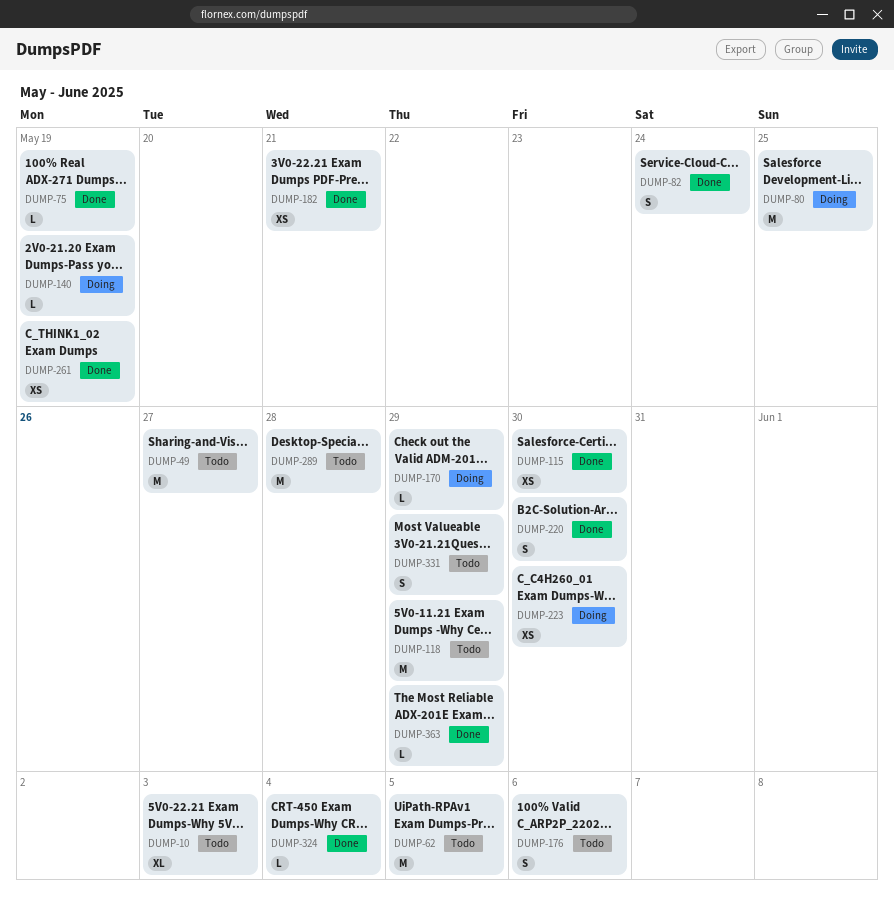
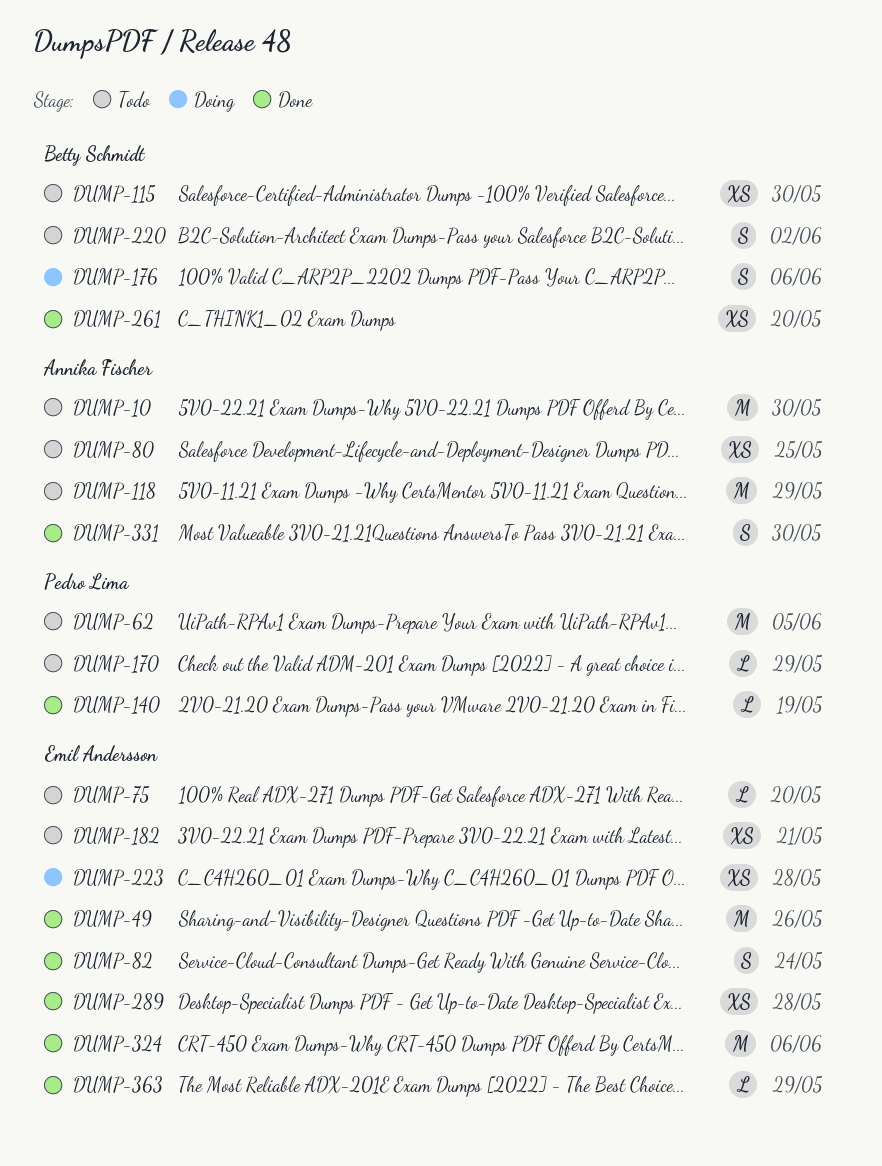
DUMP-10, estimate: XL -> M
DUMP-10, due: Jun 3 -> May 30
DUMP-49, status: Todo -> Done
DUMP-49, due: May 27 -> May 26
DUMP-75, status: Done -> Todo
DUMP-75, due: May 19 -> May 20
DUMP-80, status: Doing -> Todo
DUMP-80, estimate: M -> XS
DUMP-115, status: Done -> Todo
DUMP-140, status: Doing -> Done
DUMP-170, status: Doing -> Todo
DUMP-176, status: Todo -> Doing
DUMP-182, status: Done -> Todo
DUMP-220, status: Done -> Todo
DUMP-220, due: May 30 -> Jun 2
DUMP-223, due: May 30 -> May 28
DUMP-261, due: May 19 -> May 20
DUMP-289, status: Todo -> Done
DUMP-289, estimate: M -> XS
DUMP-324, estimate: L -> M
DUMP-324, due: Jun 4 -> Jun 6
DUMP-331, status: Todo -> Done
DUMP-331, due: May 29 -> May 30

